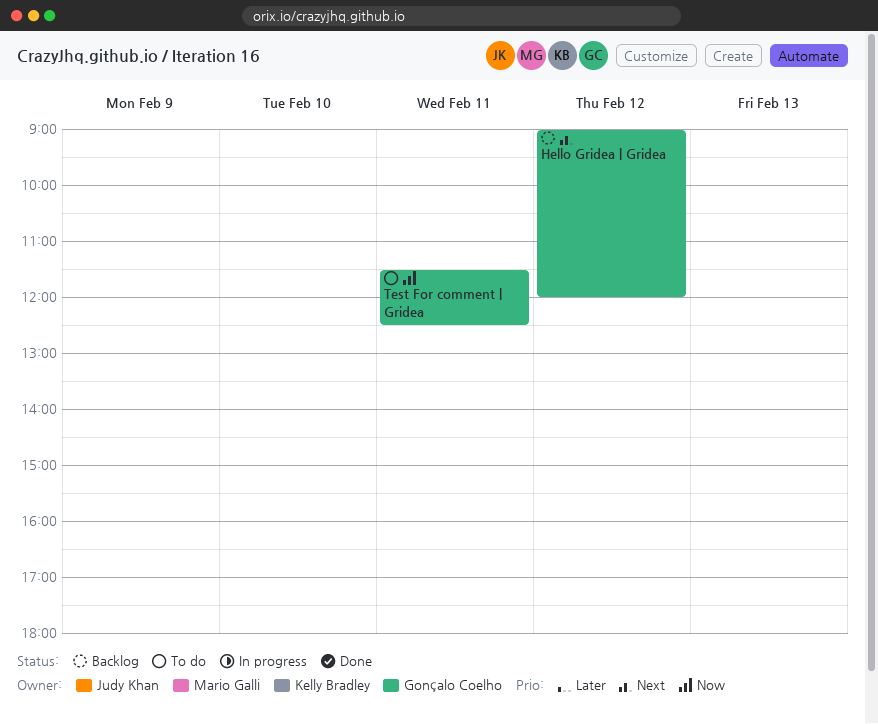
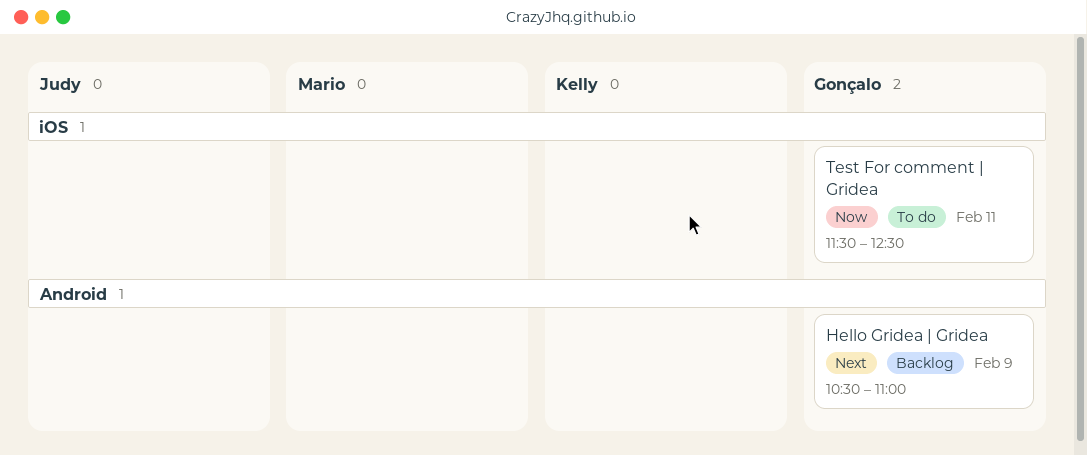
Hello Gridea | Gridea, day: Feb 12 -> Feb 9
Hello Gridea | Gridea, begins: 09:00 -> 10:30
Hello Gridea | Gridea, ends: 12:00 -> 11:00

